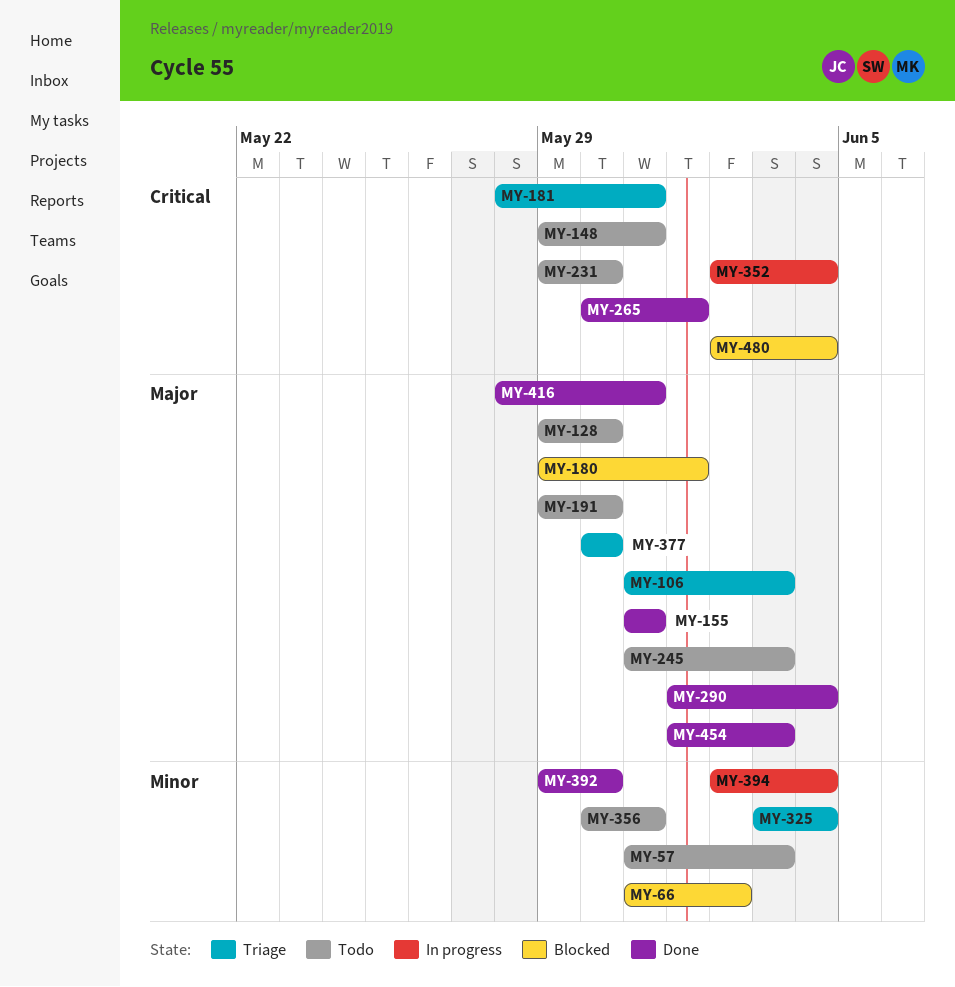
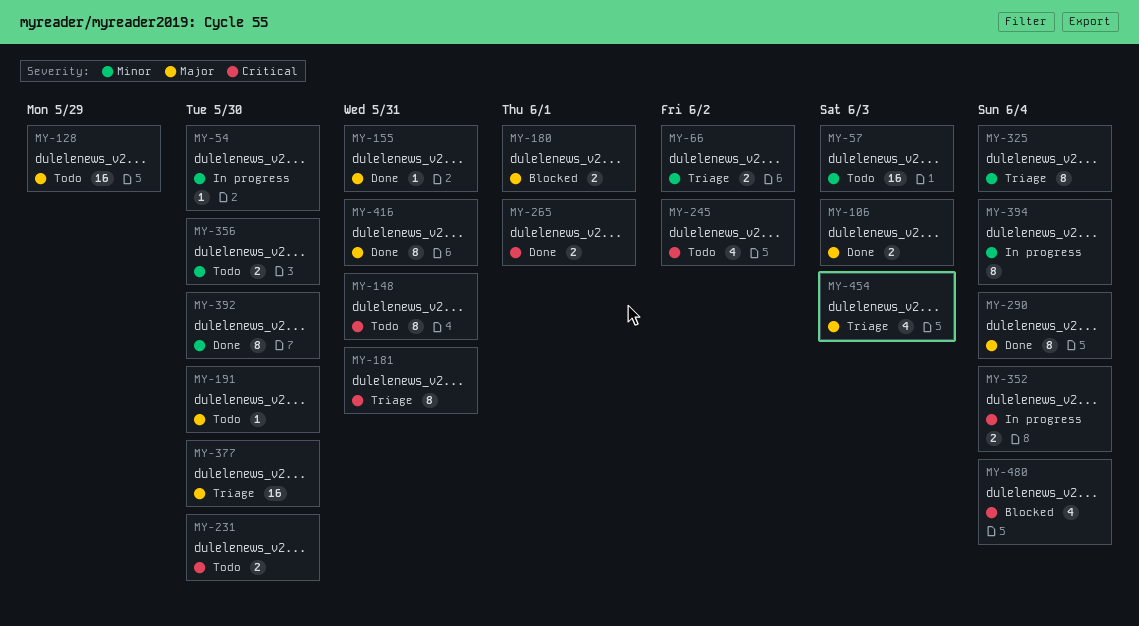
MY-54: none -> present
MY-66, status: Blocked -> Triage
MY-106, status: Triage -> Done
MY-128, due: May 30 -> May 29
MY-245, priority: Major -> Critical
MY-245, due: Jun 3 -> Jun 2
MY-356, due: May 31 -> May 30
MY-454, status: Done -> Triage

